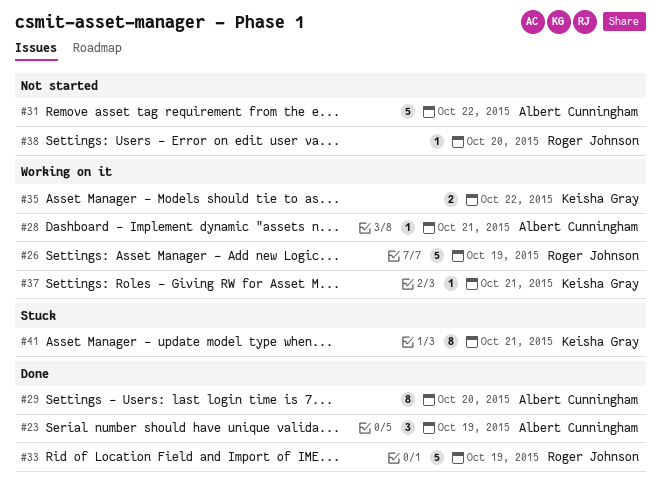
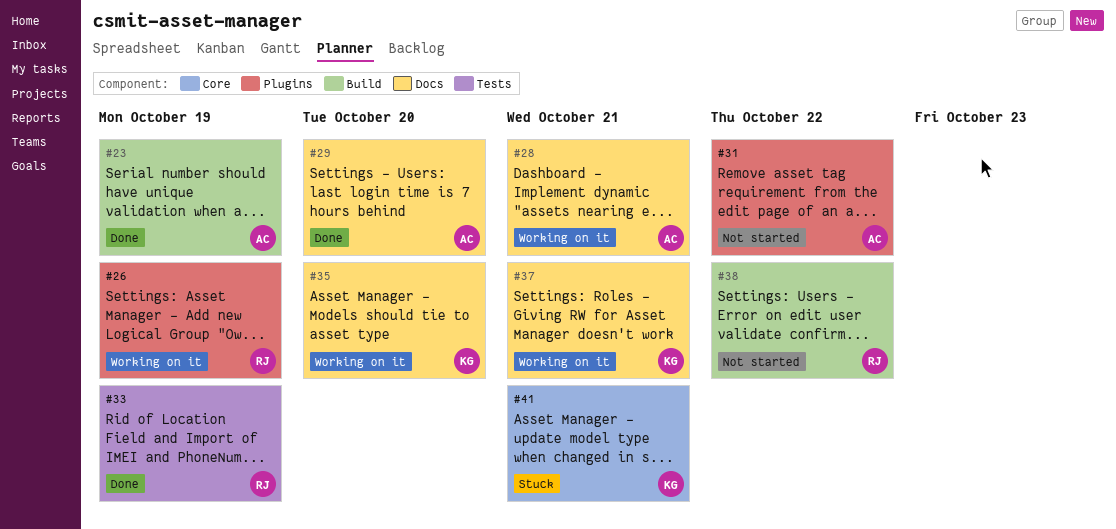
#35, due: Oct 22 -> Oct 20
#38, due: Oct 20 -> Oct 22

